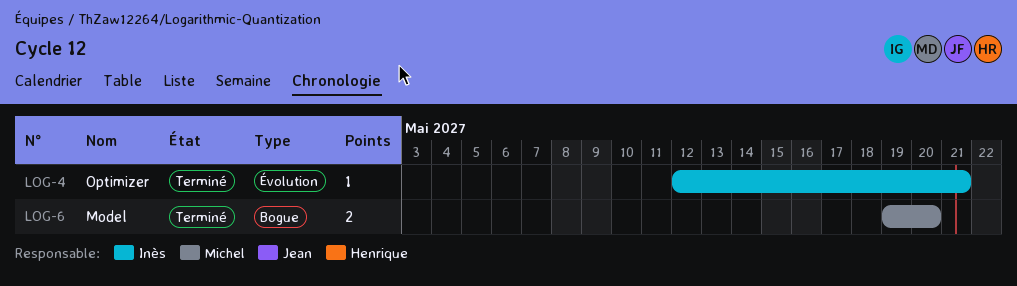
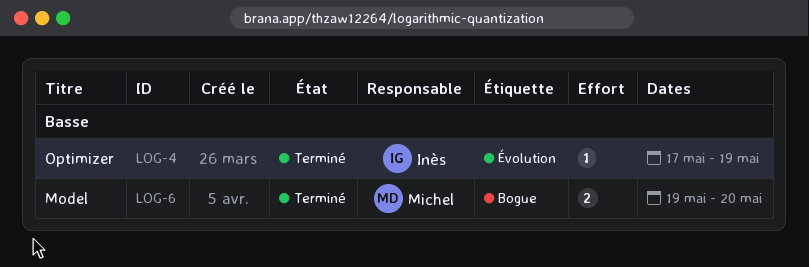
LOG-4, start: May 12 -> May 17
LOG-4, due: May 21 -> May 19

